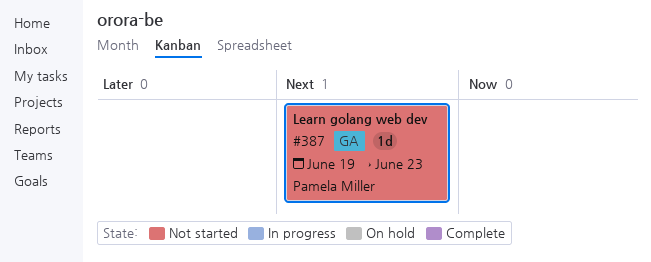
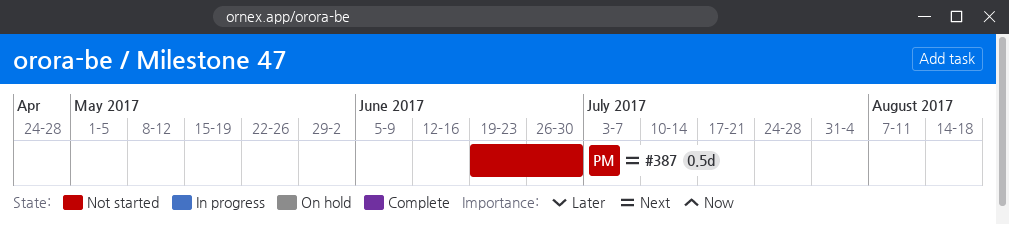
#387, estimate: 1d -> 0.5d
#387, due: Jun 23 -> Jun 30

